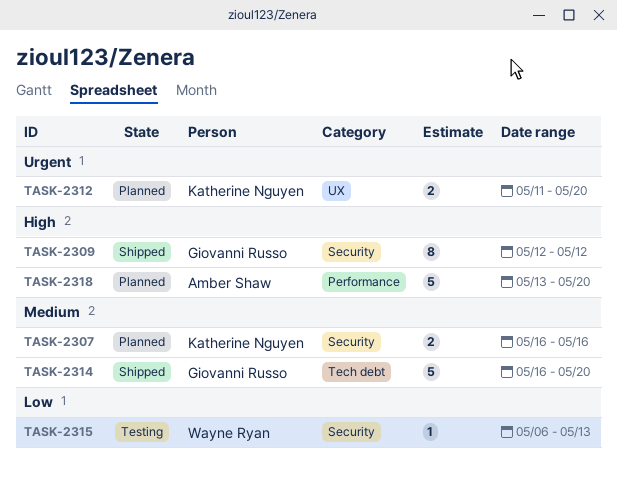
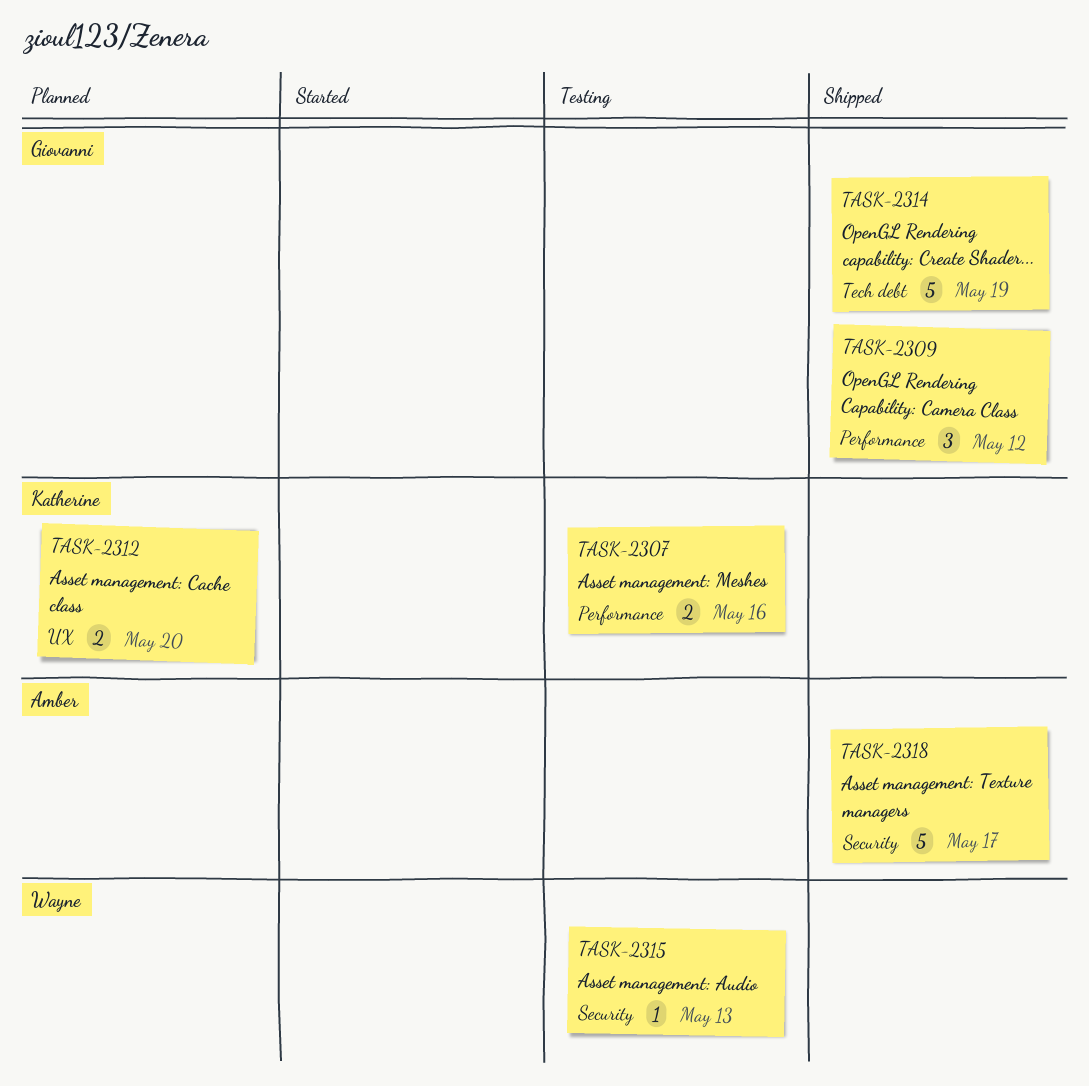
TASK-2307, status: Planned -> Testing
TASK-2307, label: Security -> Performance
TASK-2309, label: Security -> Performance
TASK-2309, estimate: 8 -> 3
TASK-2314, due: May 20 -> May 19
TASK-2318, status: Planned -> Shipped
TASK-2318, label: Performance -> Security
TASK-2318, due: May 20 -> May 17

